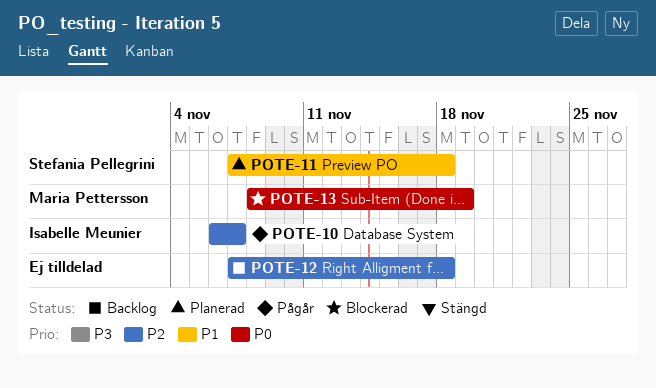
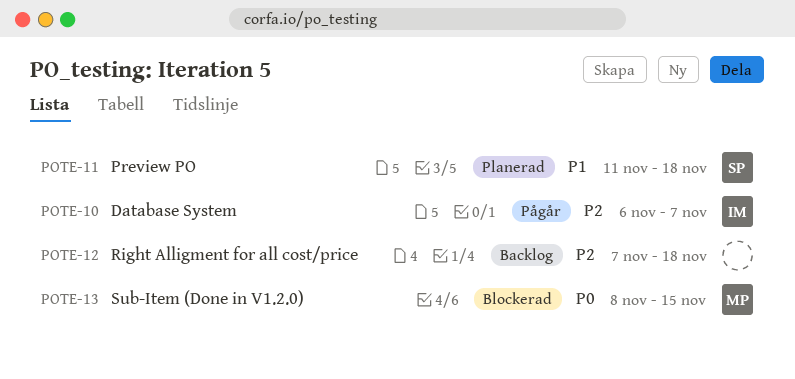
POTE-11, start: Nov 7 -> Nov 11
POTE-13, due: Nov 19 -> Nov 15

